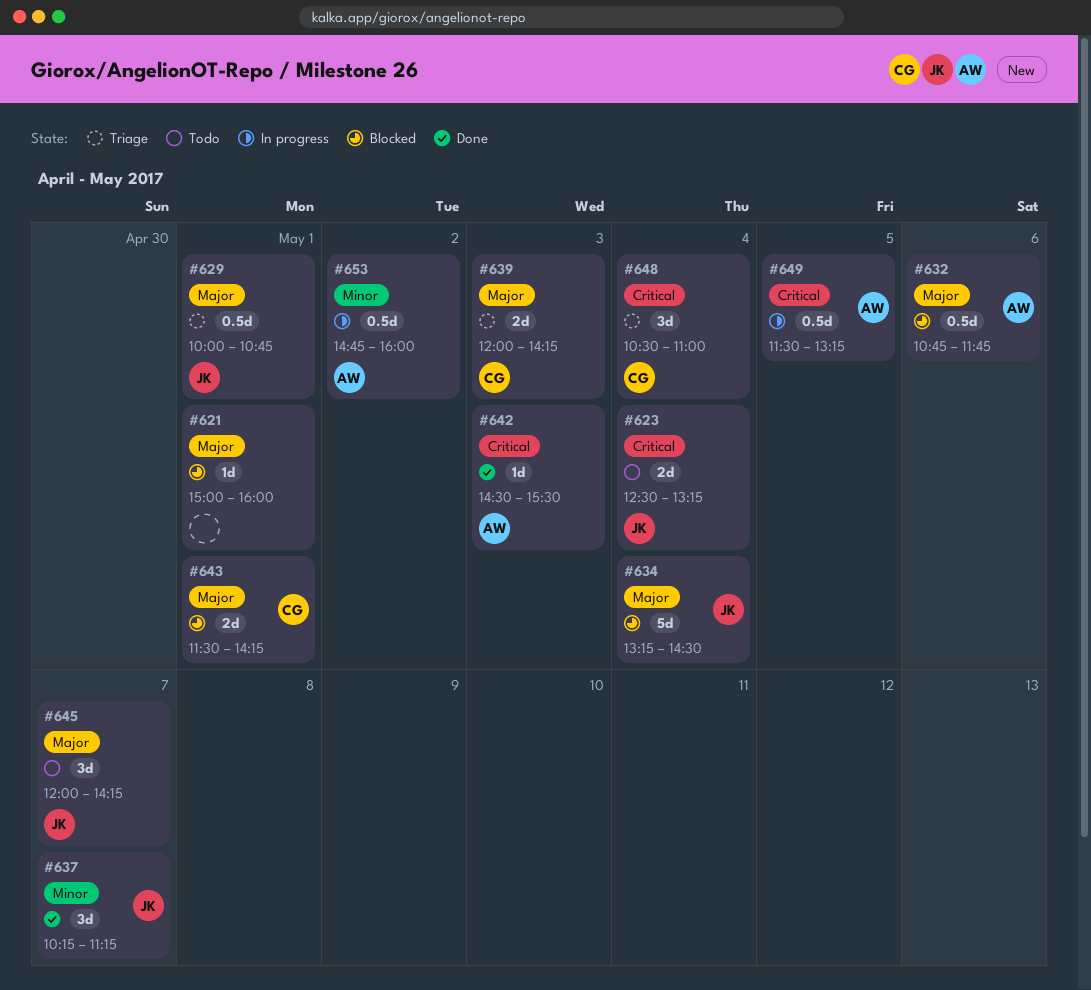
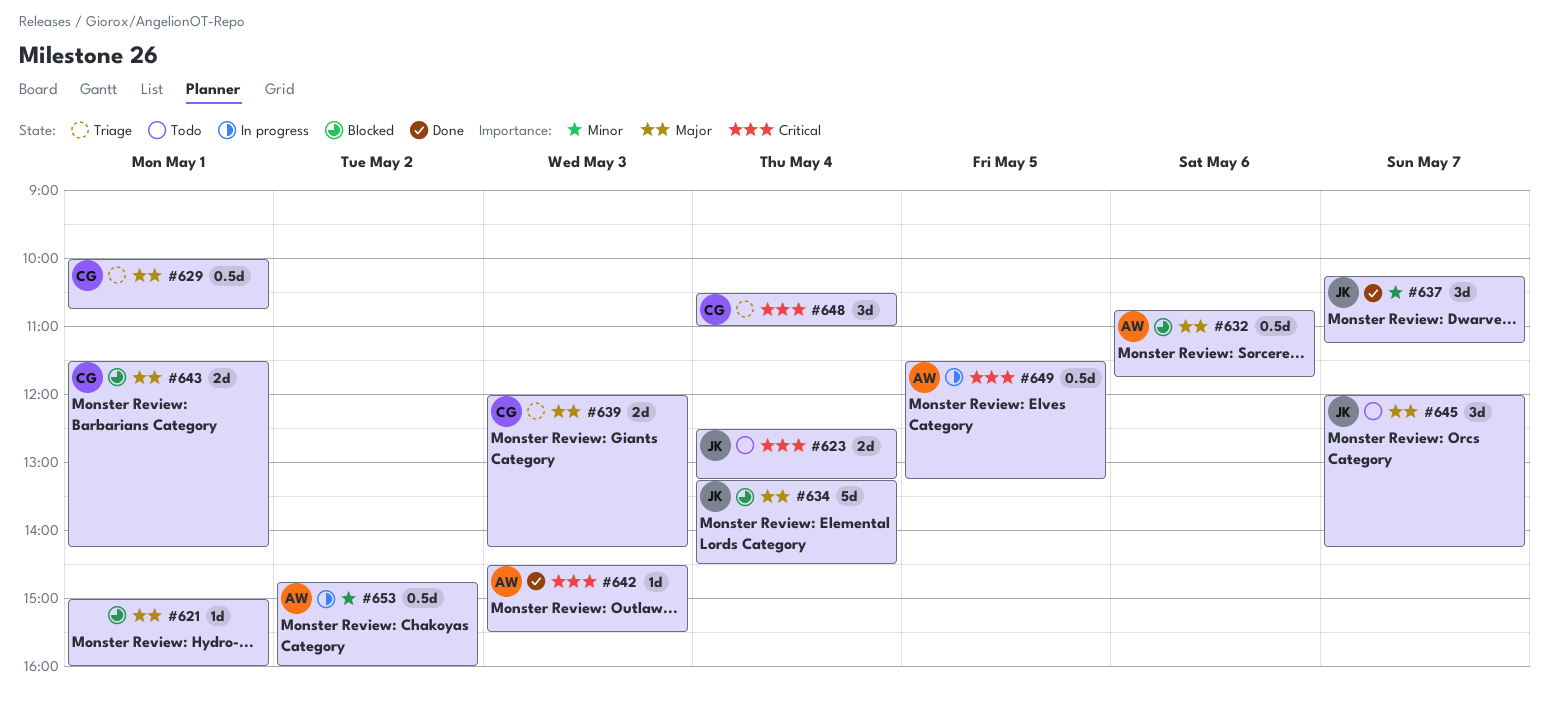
#629, owner: JK -> CG

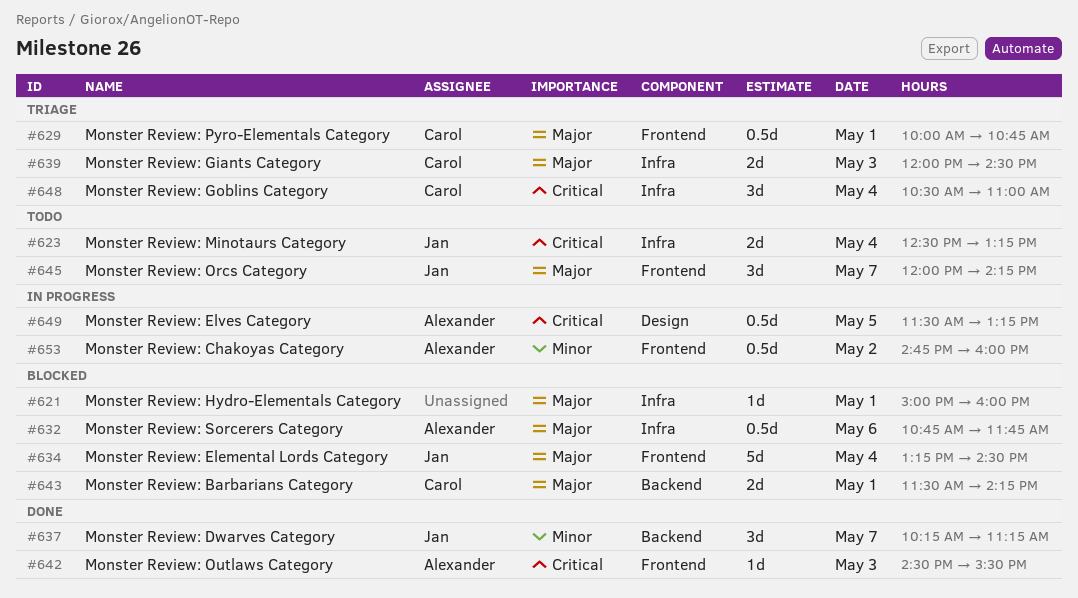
#639, ends: 14:15 -> 14:30

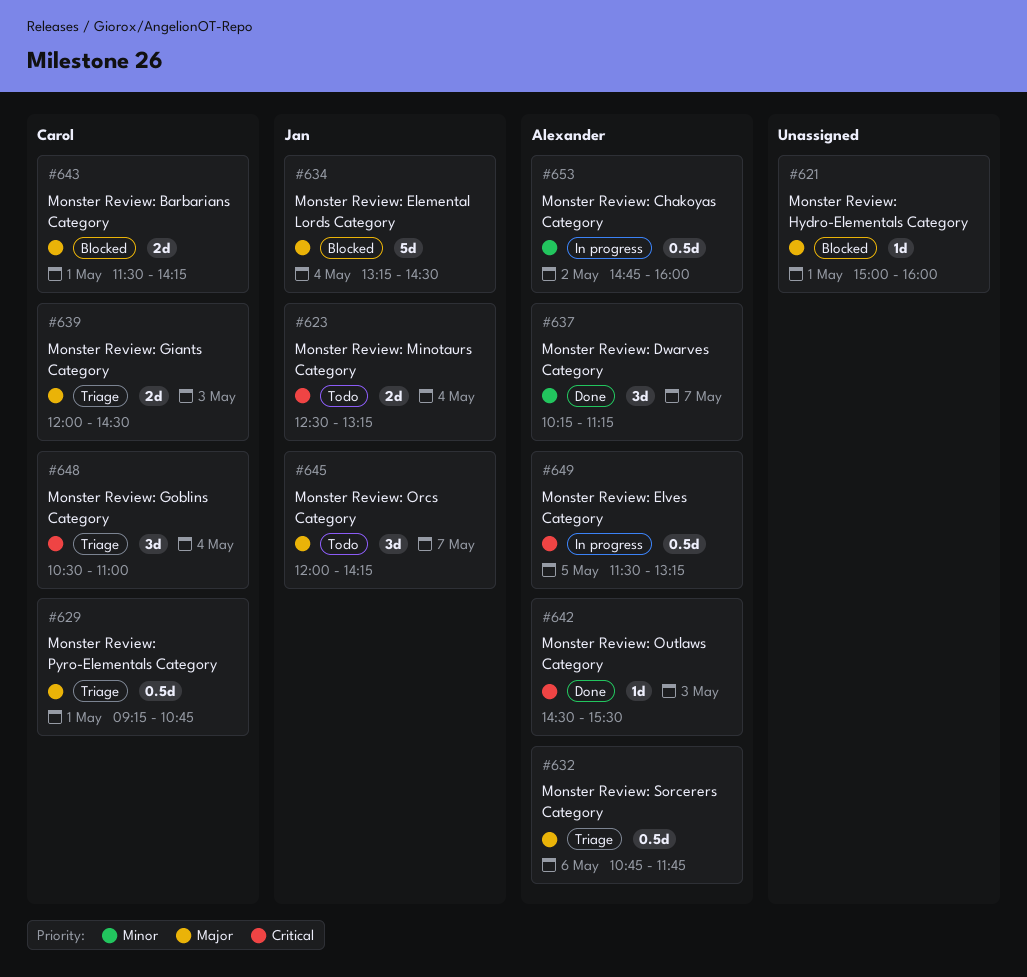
#629, begins: 10:00 -> 09:15
#632, status: Blocked -> Triage
#637, owner: Jan -> Alexander

